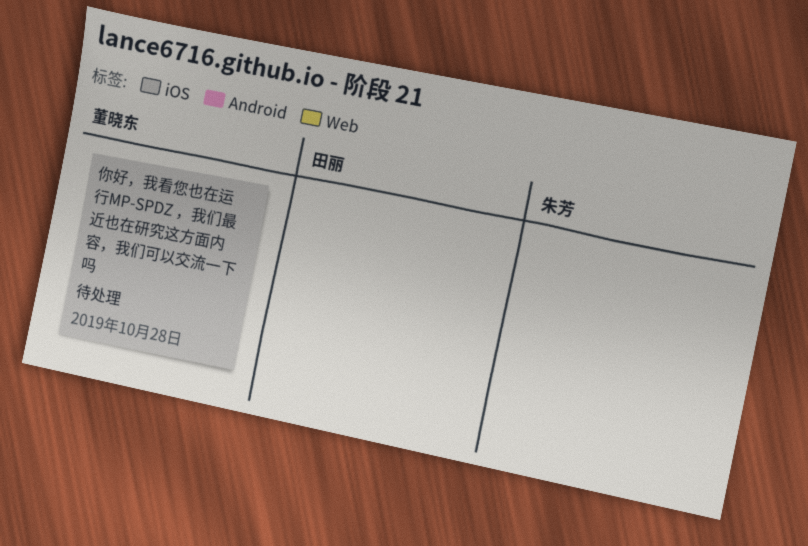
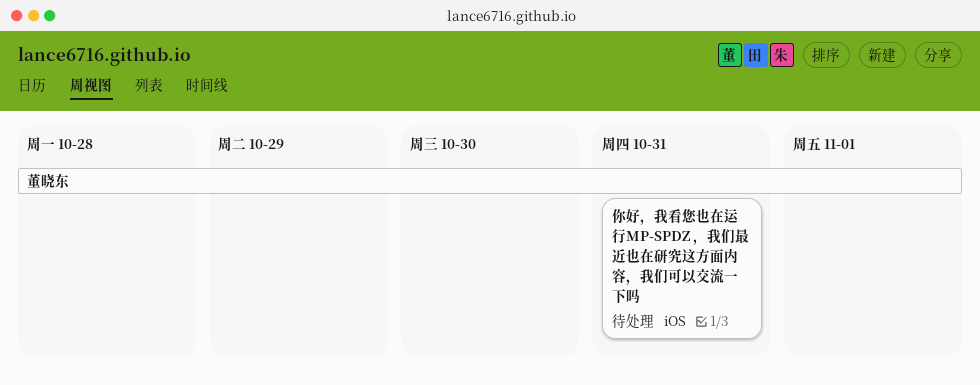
你好，我看您也在运行MP-SPDZ ，我们最近也在研究这方面内容，我们可以交流一下吗, due: Oct 28 -> Oct 31

